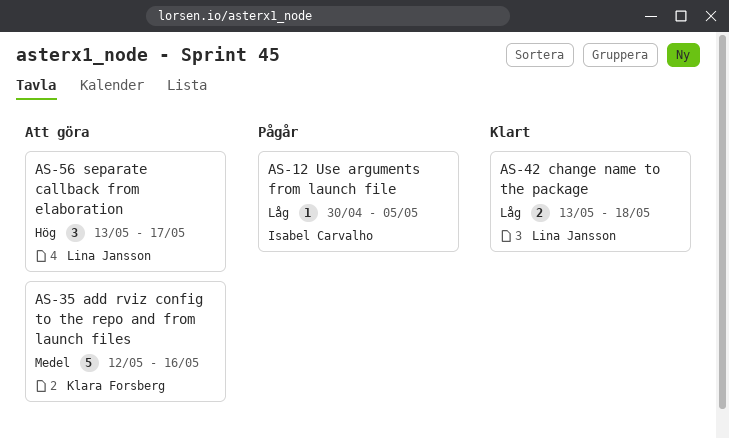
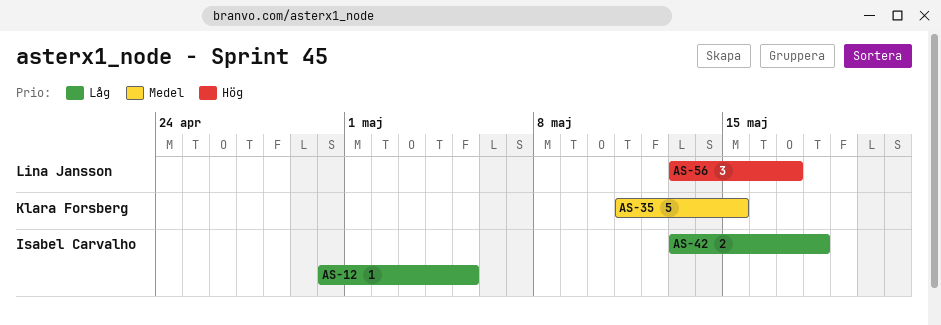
AS-35, start: May 12 -> May 11
AS-35, due: May 16 -> May 15
AS-42, owner: Lina Jansson -> Isabel Carvalho

